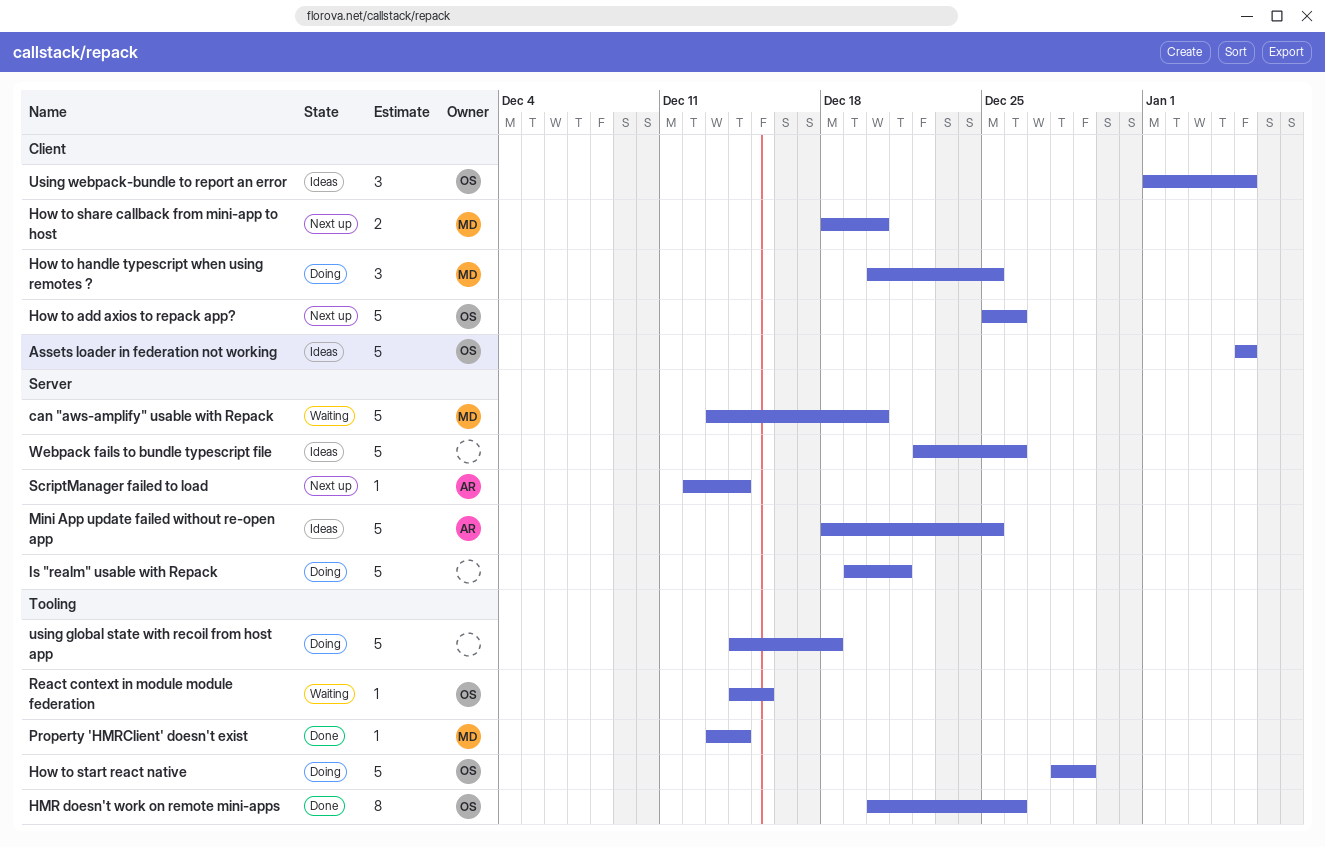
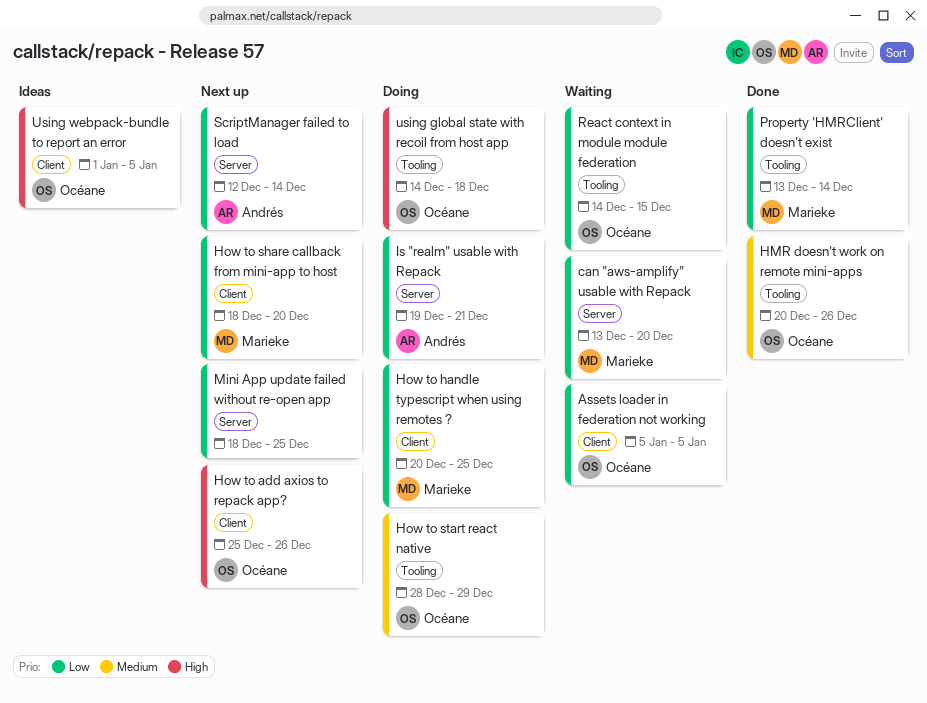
Assets loader in federation not working, status: Ideas -> Waiting
Is "realm" usable with Repack, owner: none -> Andrés
Mini App update failed without re-open app, status: Ideas -> Next up
Mini App update failed without re-open app, owner: Andrés -> none
using global state with recoil from host app, owner: none -> Océane
Webpack fails to bundle typescript file: present -> none

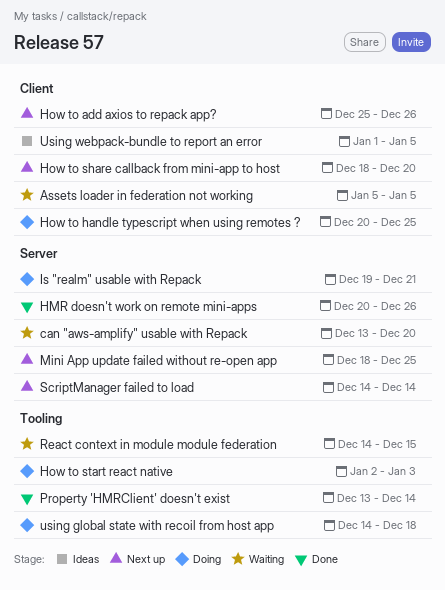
HMR doesn't work on remote mini-apps, label: Tooling -> Server
How to start react native, start: Dec 28 -> Jan 2
How to start react native, due: Dec 29 -> Jan 3
ScriptManager failed to load, start: Dec 12 -> Dec 14

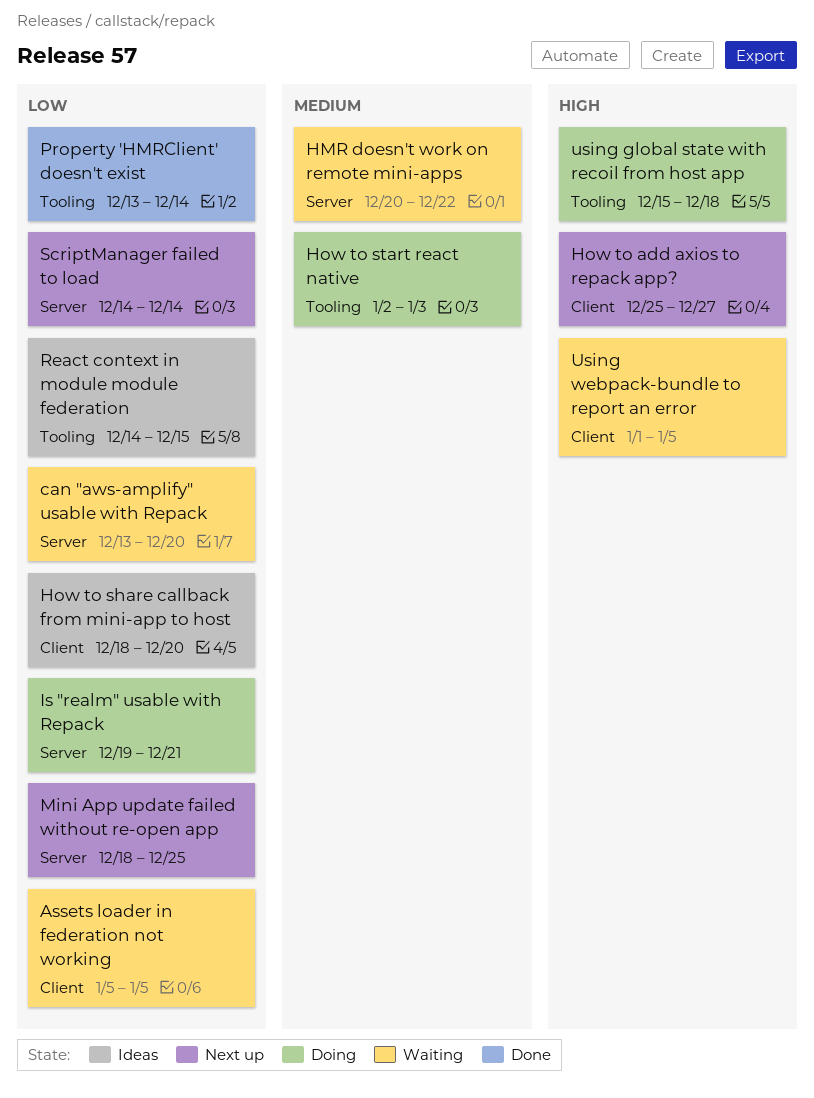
HMR doesn't work on remote mini-apps, status: Done -> Waiting
HMR doesn't work on remote mini-apps, due: Dec 26 -> Dec 22
How to add axios to repack app?, due: Dec 26 -> Dec 27
How to handle typescript when using remotes ?: present -> none
How to share callback from mini-app to host, status: Next up -> Ideas
React context in module module federation, status: Waiting -> Ideas
using global state with recoil from host app, start: Dec 14 -> Dec 15
Using webpack-bundle to report an error, status: Ideas -> Waiting

